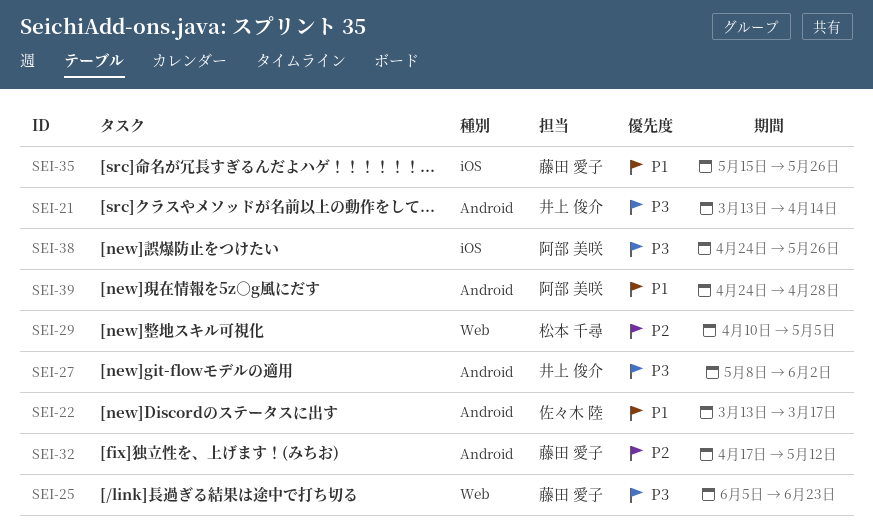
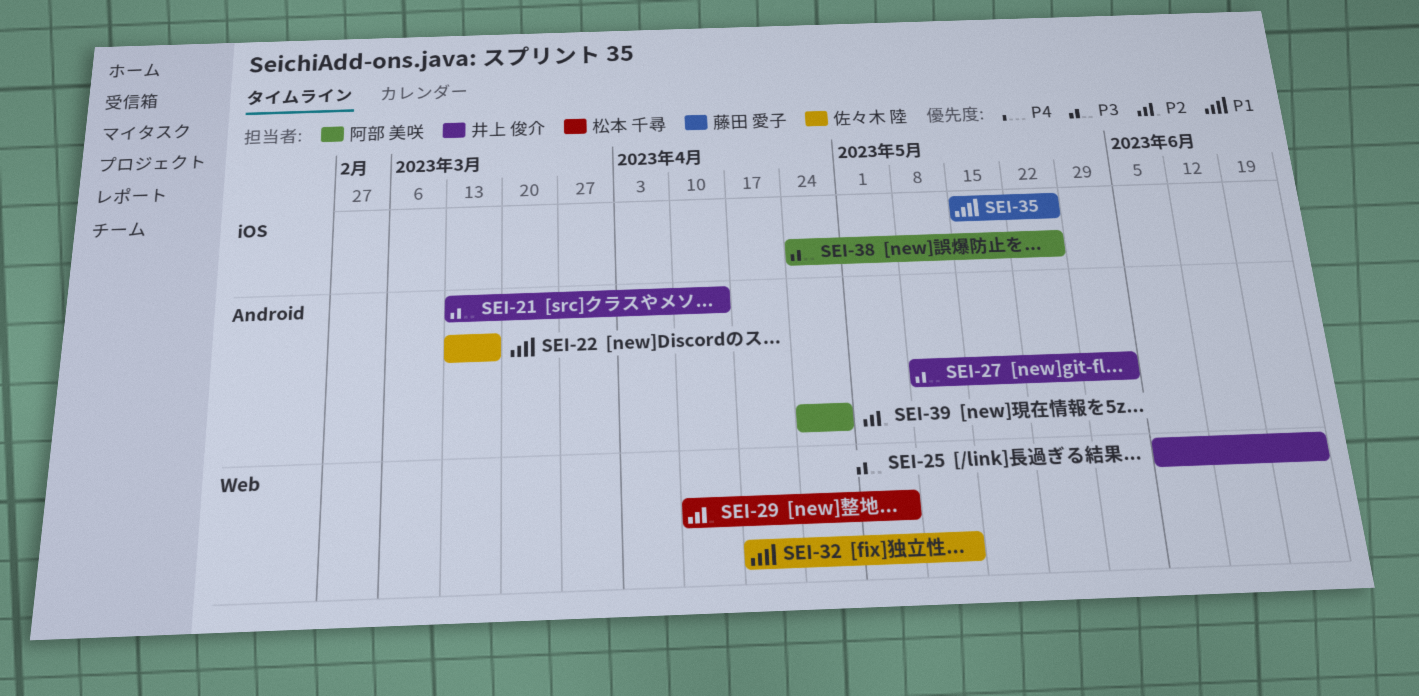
SEI-25, owner: 藤田 愛子 -> 井上 俊介
SEI-32, owner: 藤田 愛子 -> 佐々木 陸
SEI-32, priority: P2 -> P1
SEI-32, label: Android -> Web
SEI-39, priority: P1 -> P2

